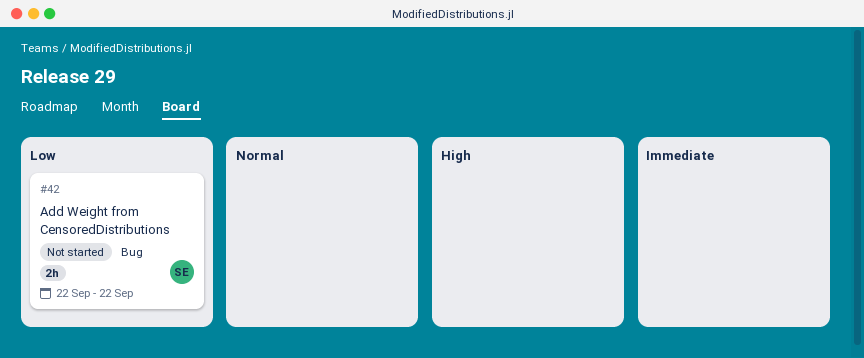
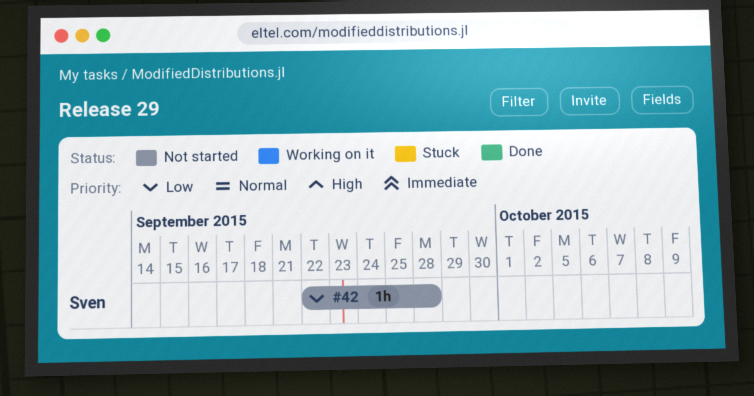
#42, estimate: 2h -> 1h
#42, due: Sep 22 -> Sep 28

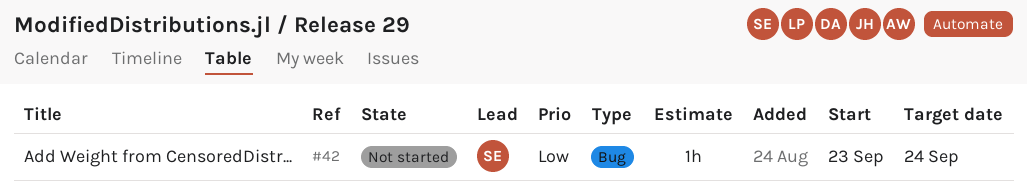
#42, start: Sep 22 -> Sep 23
#42, due: Sep 28 -> Sep 24

